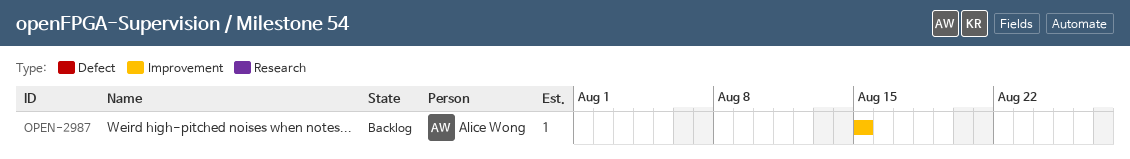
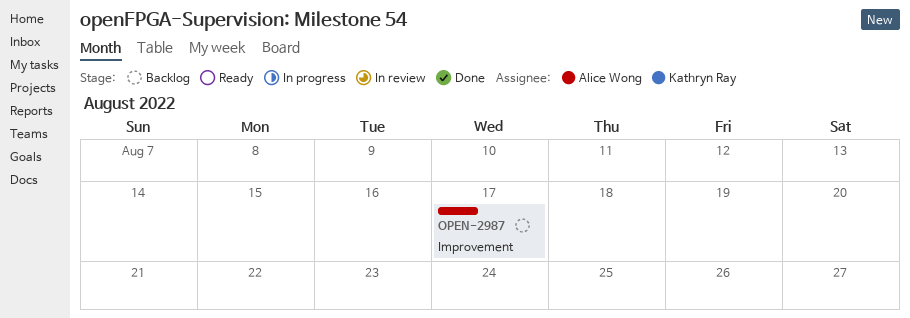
OPEN-2987, due: Aug 15 -> Aug 17

